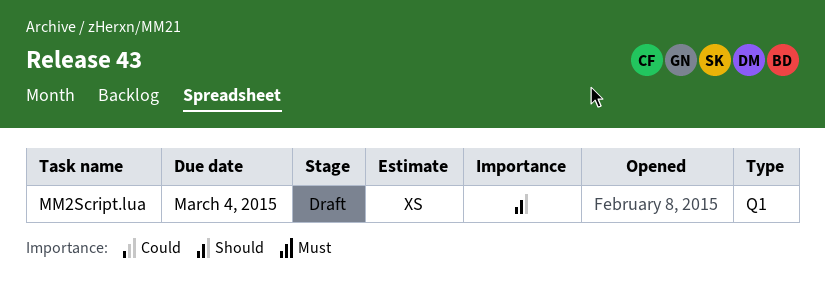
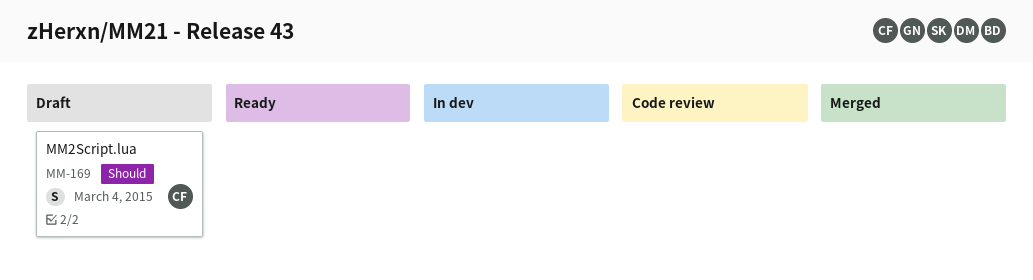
MM2Script.lua, estimate: XS -> S

